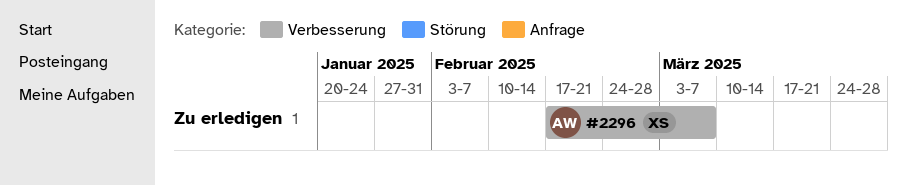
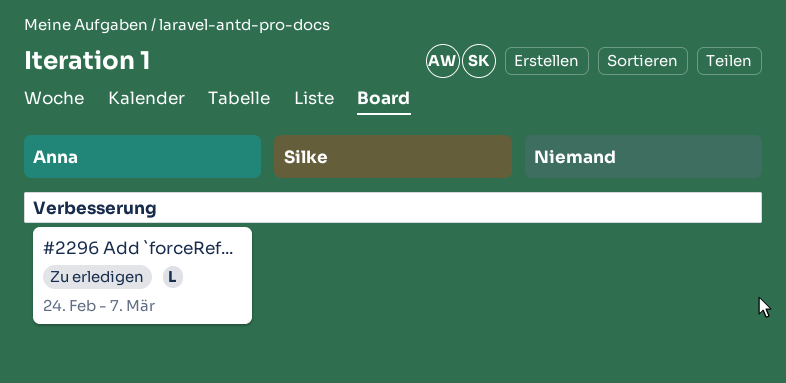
#2296, estimate: XS -> L
#2296, start: Feb 17 -> Feb 24

